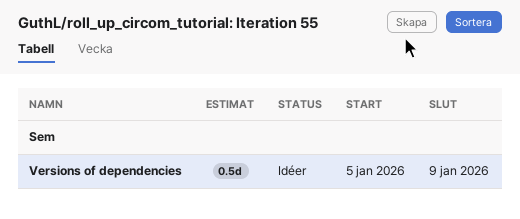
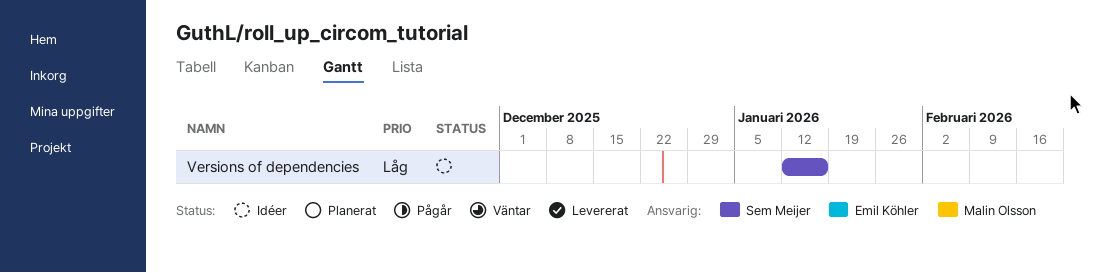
Versions of dependencies, start: Jan 5 -> Jan 12
Versions of dependencies, due: Jan 9 -> Jan 16

